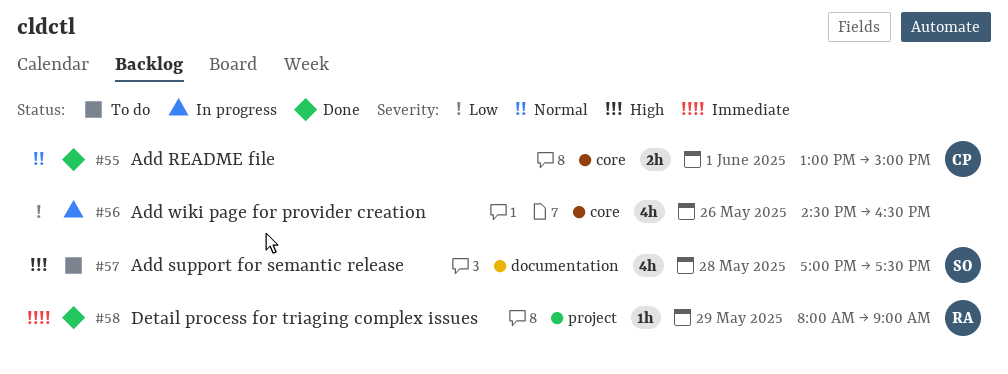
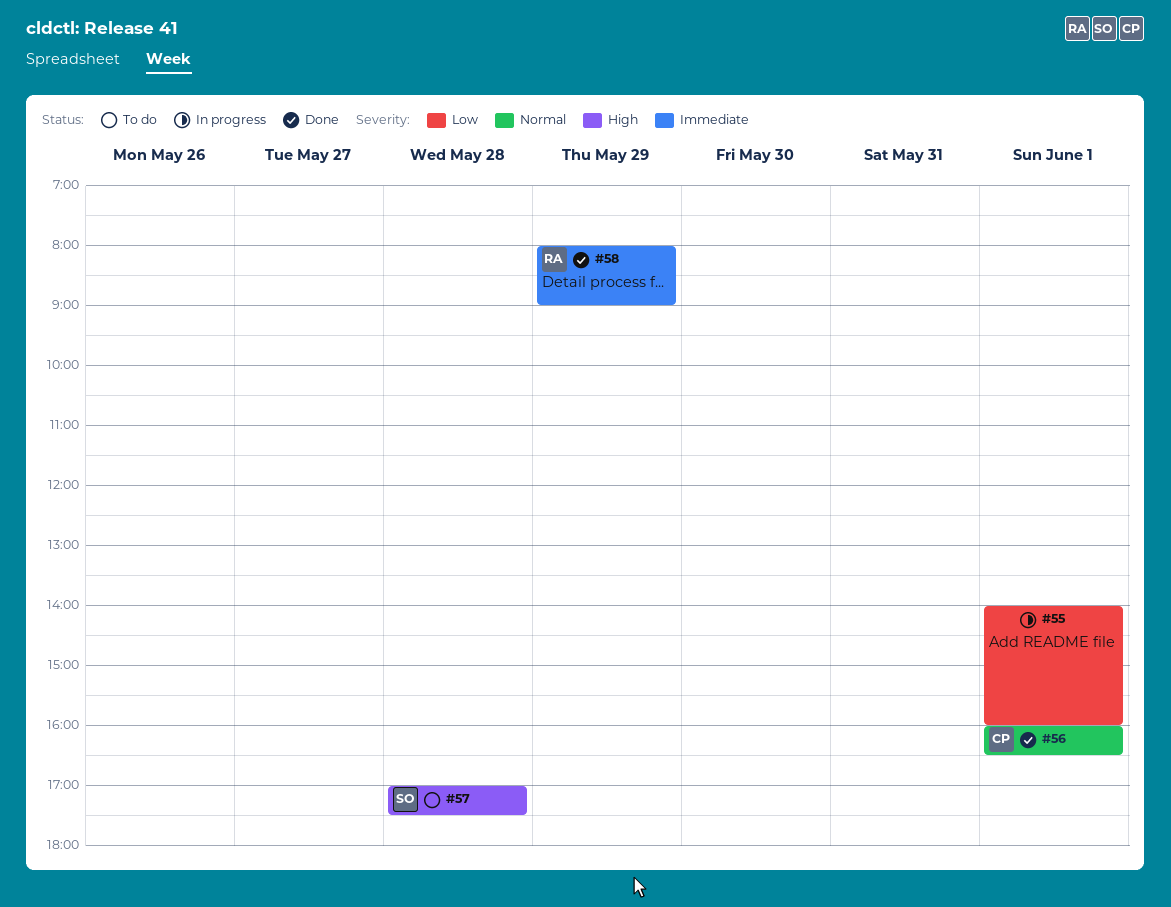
#55, status: Done -> In progress
#55, owner: CP -> none
#55, priority: Normal -> Low
#55, begins: 13:00 -> 14:00
#55, ends: 15:00 -> 16:00
#56, status: In progress -> Done
#56, owner: none -> CP
#56, priority: Low -> Normal
#56, day: May 26 -> Jun 1
#56, begins: 14:30 -> 16:00

